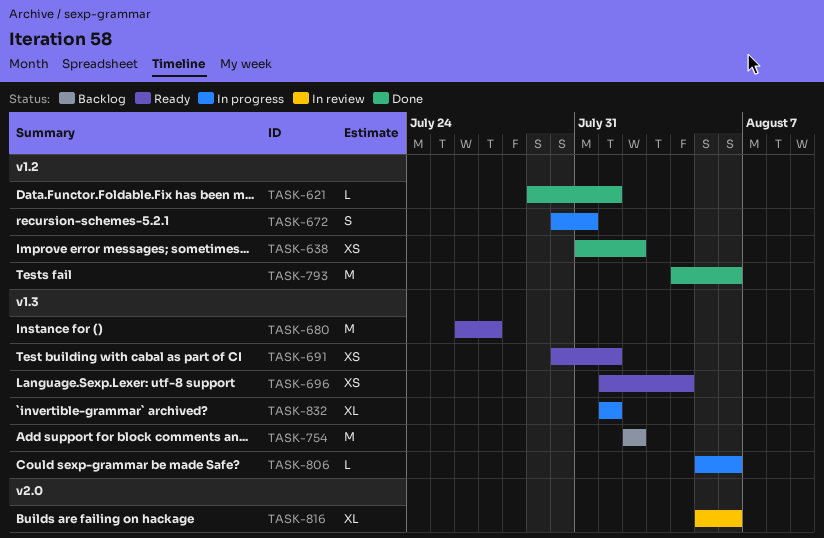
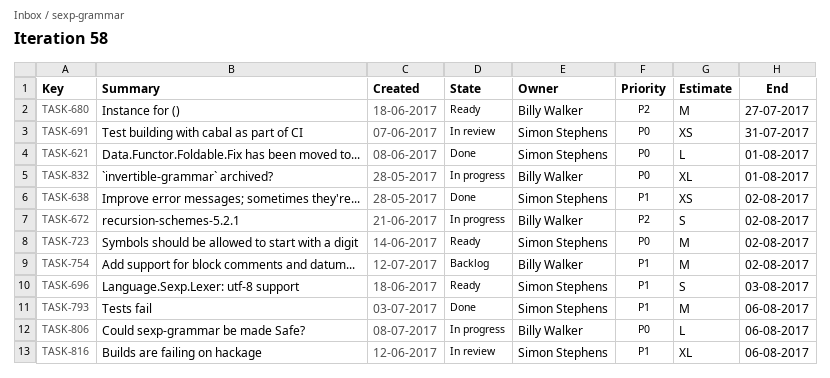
TASK-672, due: Jul 31 -> Aug 2
TASK-691, status: Ready -> In review
TASK-691, due: Aug 1 -> Jul 31
TASK-696, estimate: XS -> S
TASK-696, due: Aug 4 -> Aug 3
TASK-723: none -> present

